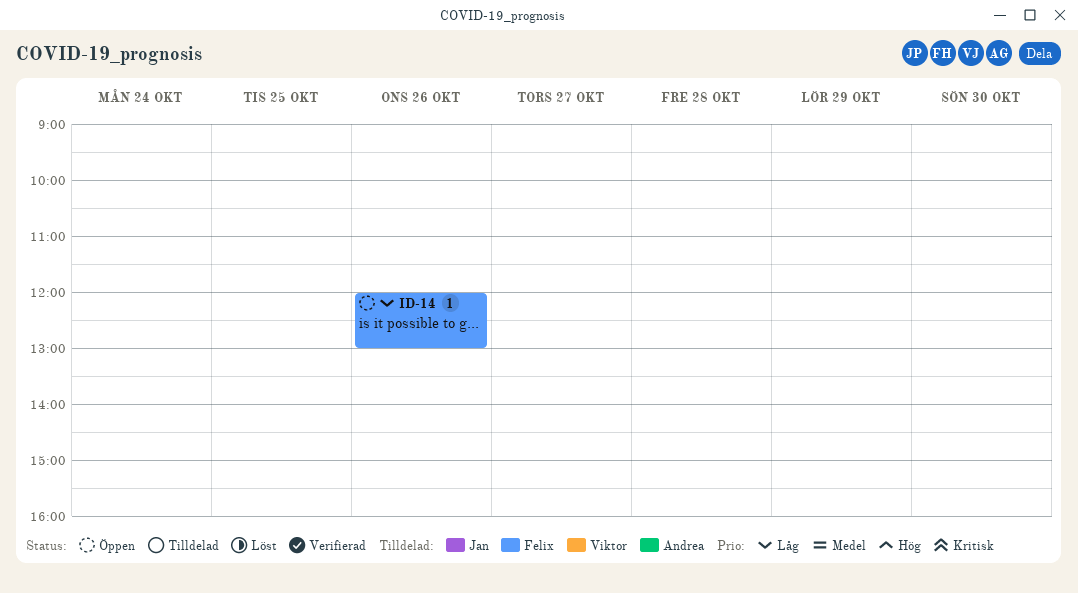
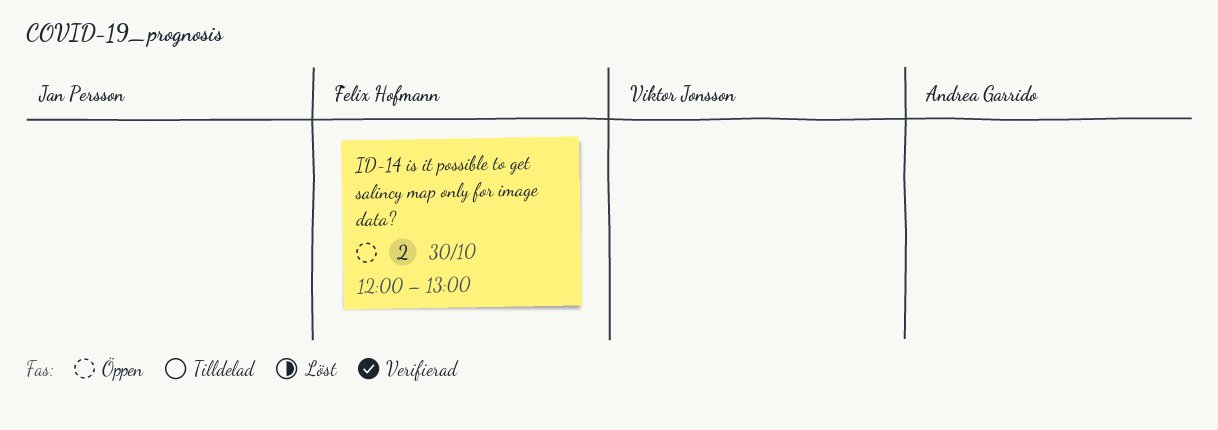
ID-14, estimate: 1 -> 2
ID-14, day: Oct 26 -> Oct 30

